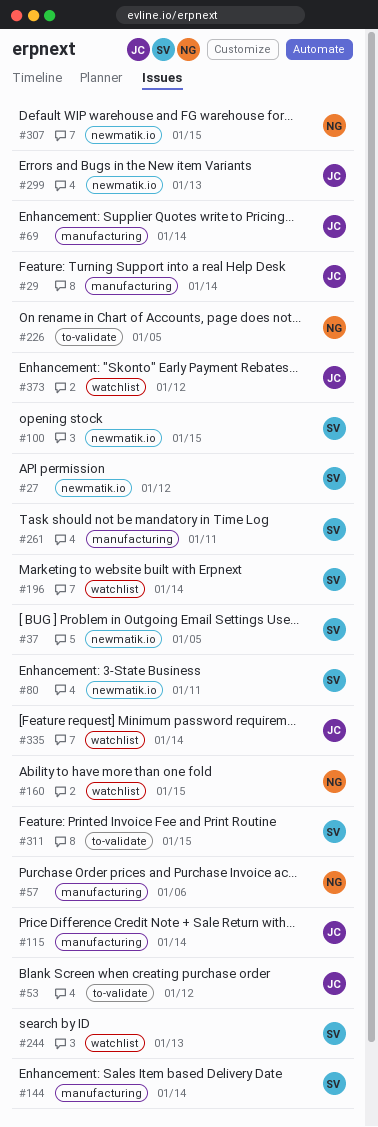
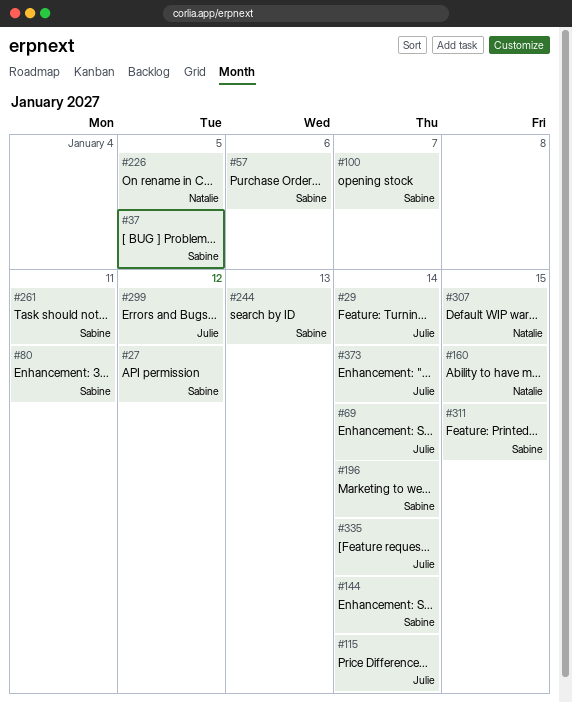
#53: present -> none
#57, owner: Natalie -> Sabine
#100, due: Jan 15 -> Jan 7
#299, due: Jan 13 -> Jan 12
#373, due: Jan 12 -> Jan 14

